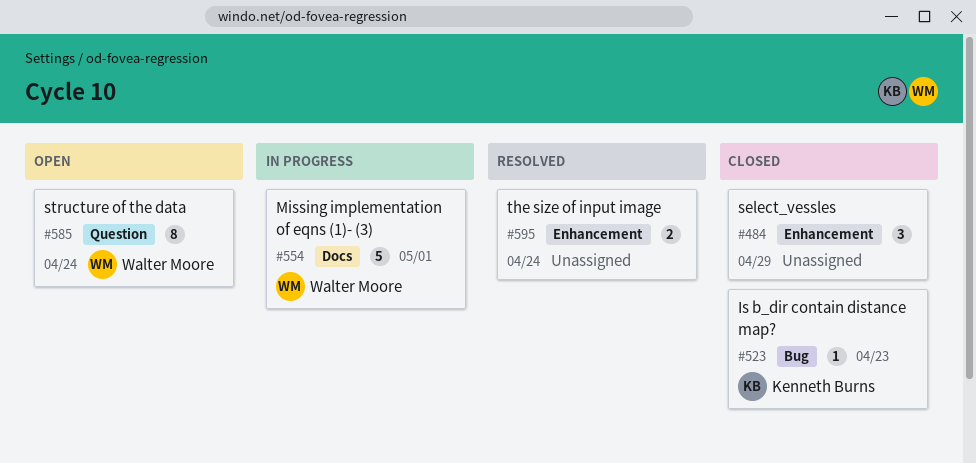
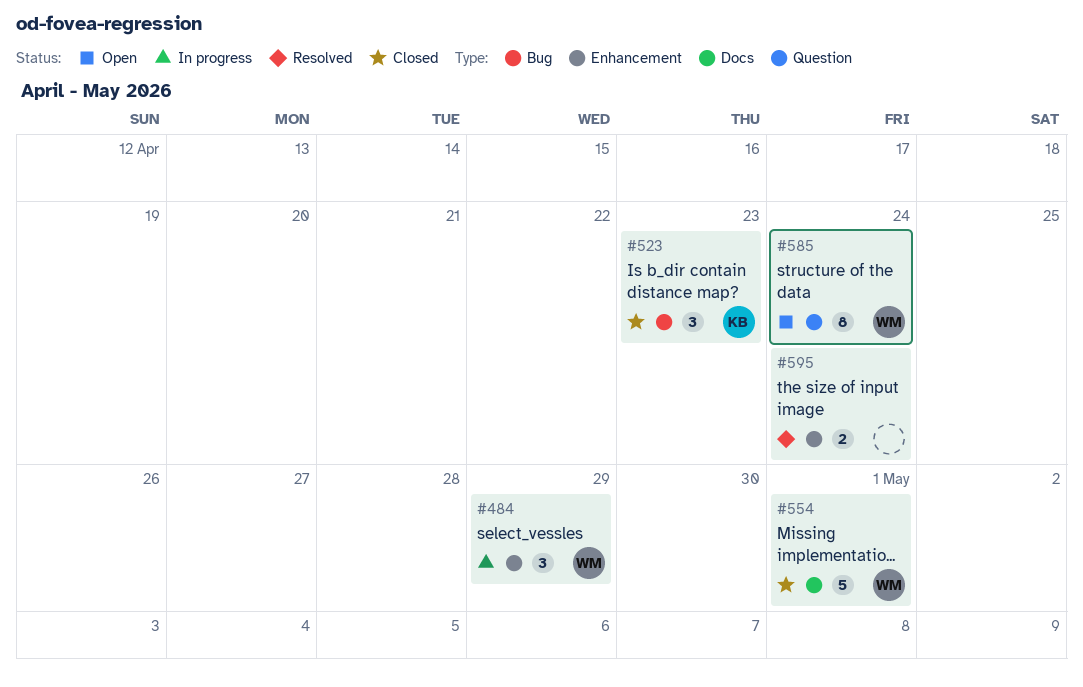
#484, status: Closed -> In progress
#484, owner: none -> Walter Moore
#523, estimate: 1 -> 3
#554, status: In progress -> Closed

